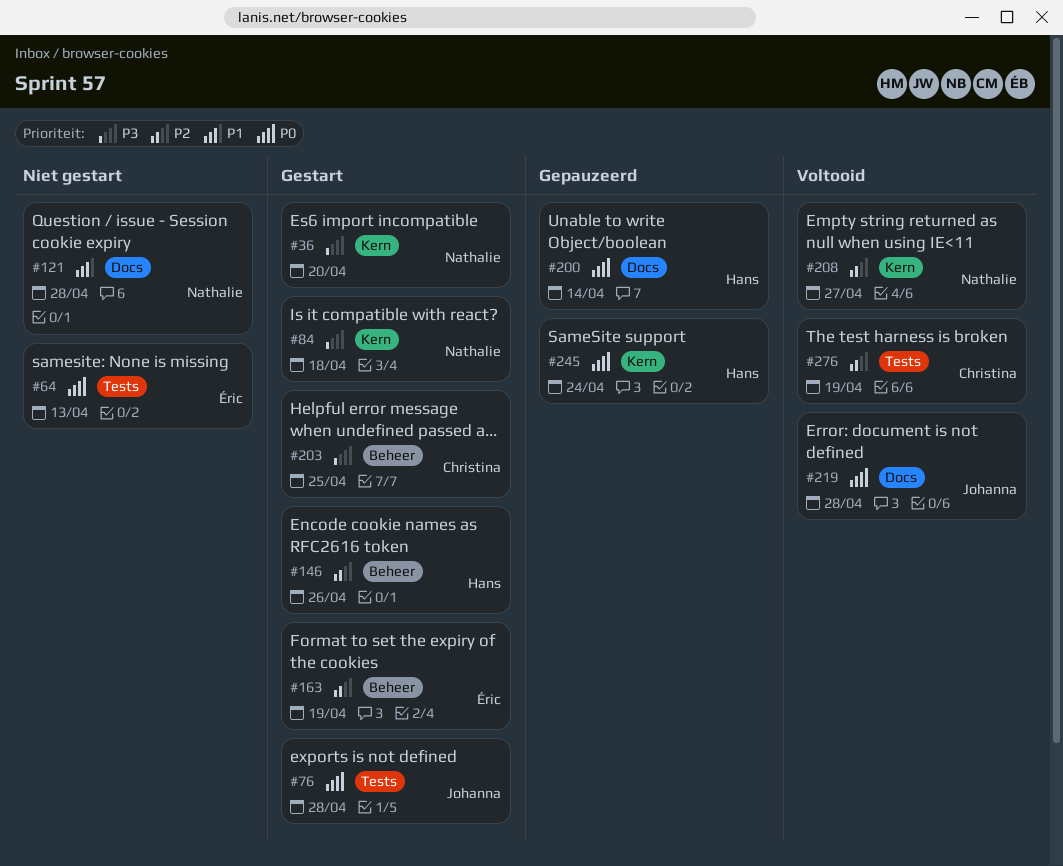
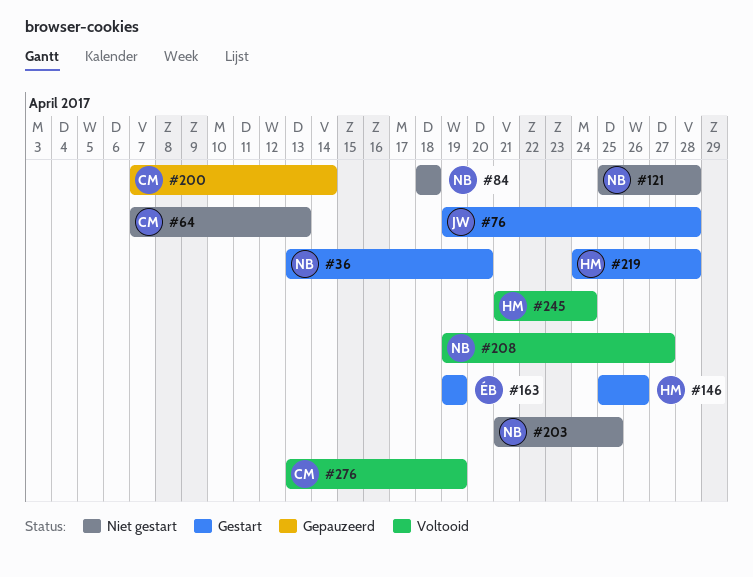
#64, owner: Éric -> Christina
#84, status: Gestart -> Niet gestart
#200, owner: Hans -> Christina
#203, status: Gestart -> Niet gestart
#203, owner: Christina -> Nathalie
#219, status: Voltooid -> Gestart
#219, owner: Johanna -> Hans
#245, status: Gepauzeerd -> Voltooid

